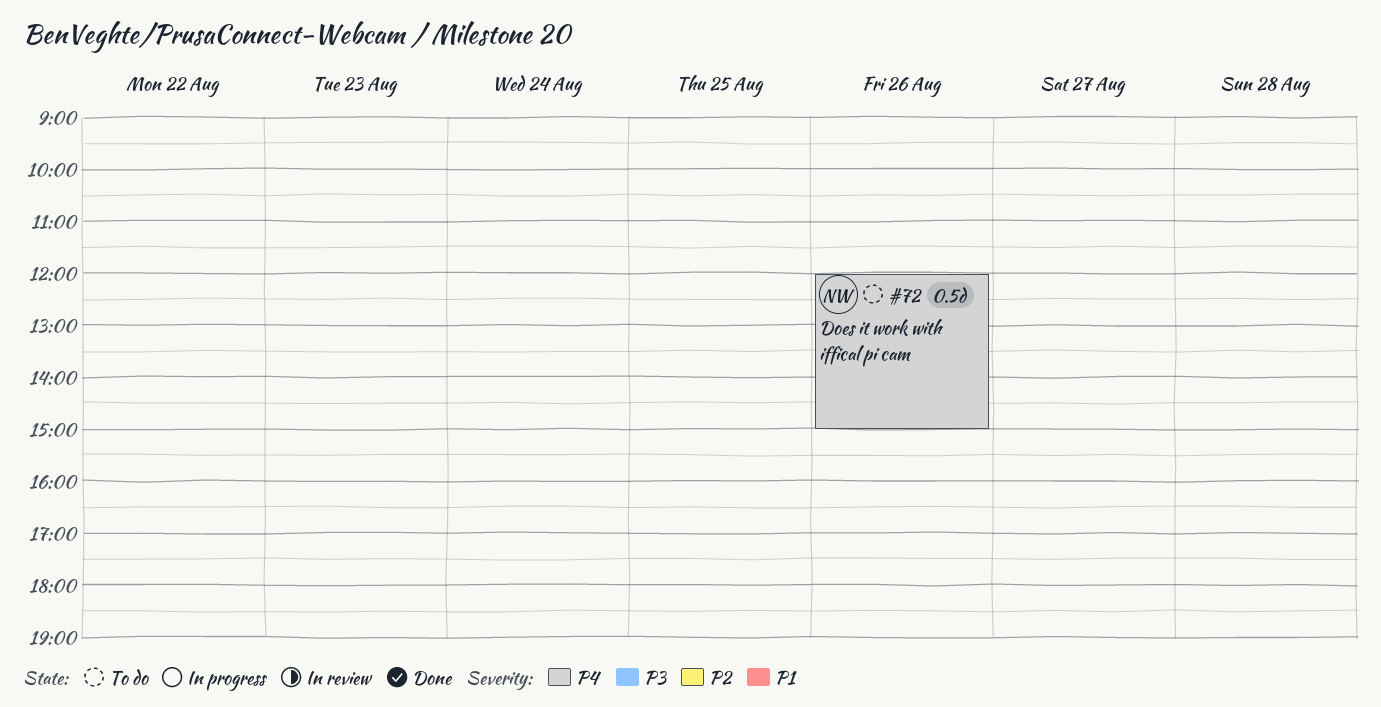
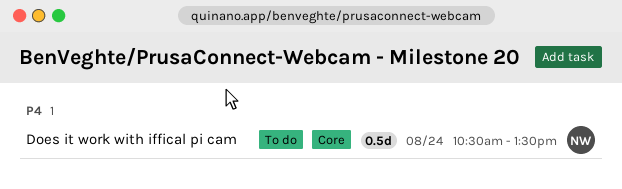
Does it work with iffical pi cam, day: Aug 26 -> Aug 24
Does it work with iffical pi cam, begins: 12:00 -> 10:30
Does it work with iffical pi cam, ends: 15:00 -> 13:30

